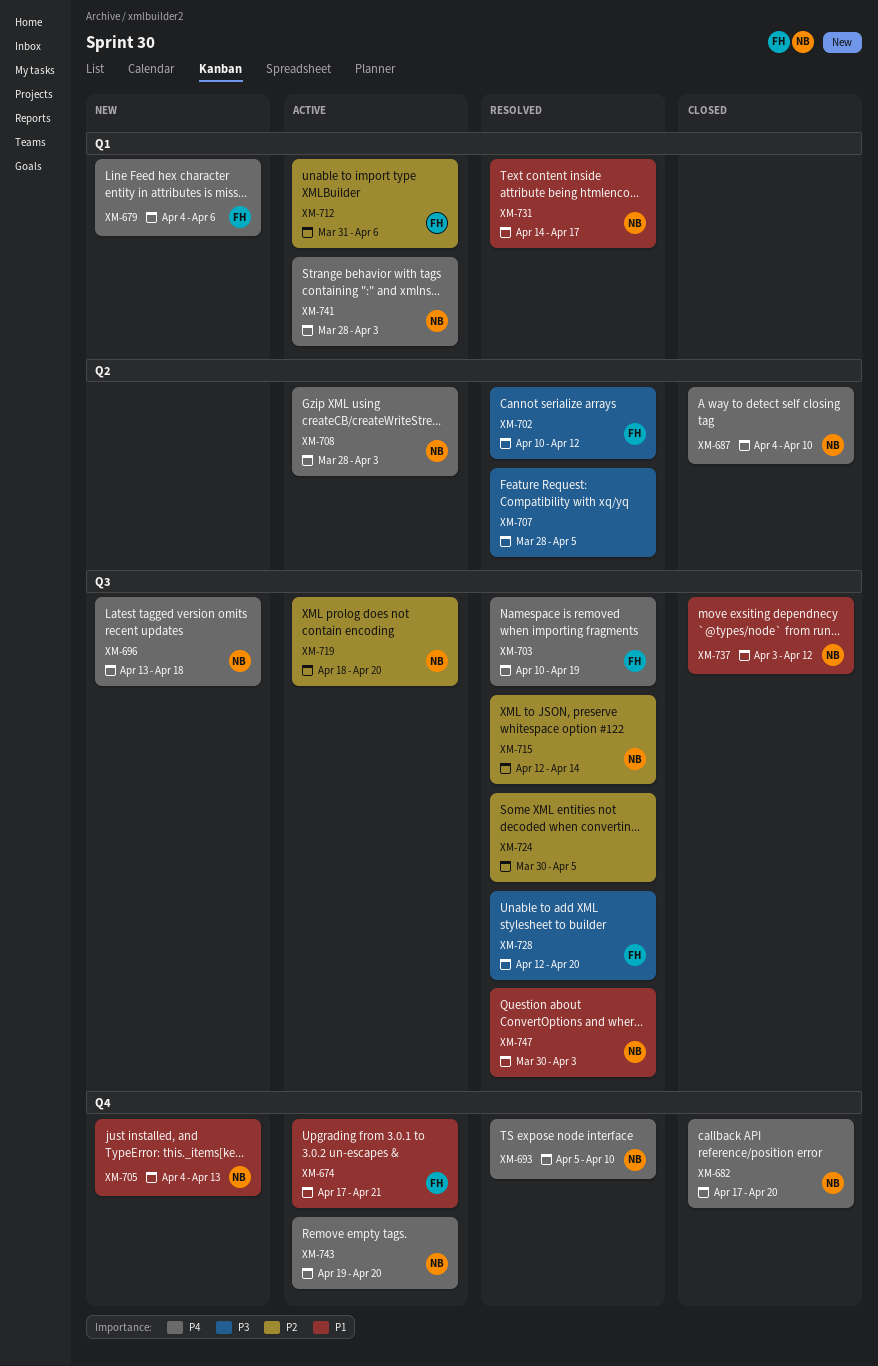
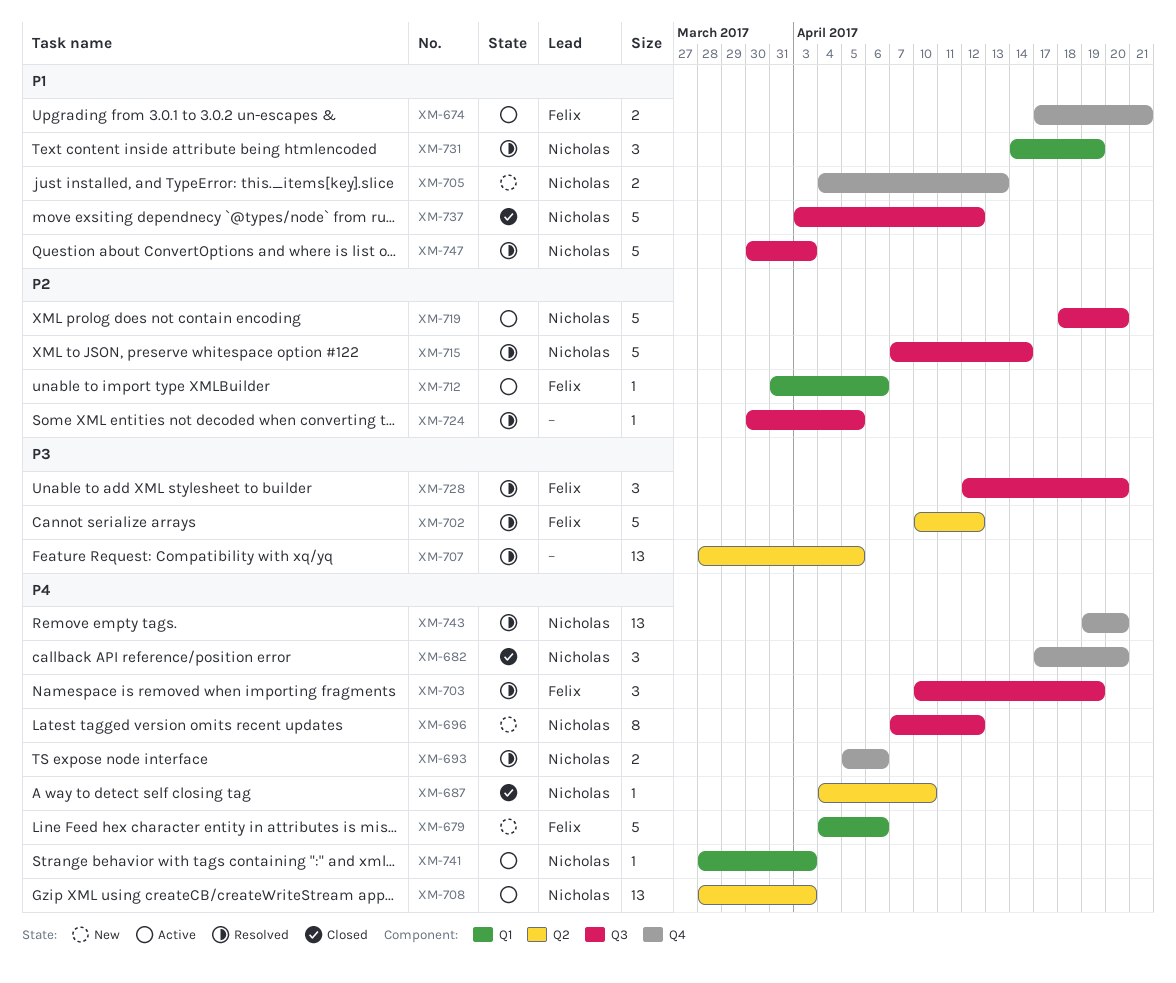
XM-693, due: Apr 10 -> Apr 6
XM-696, start: Apr 13 -> Apr 7
XM-696, due: Apr 18 -> Apr 12
XM-715, start: Apr 12 -> Apr 7
XM-731, due: Apr 17 -> Apr 19
XM-743, status: Active -> Resolved

